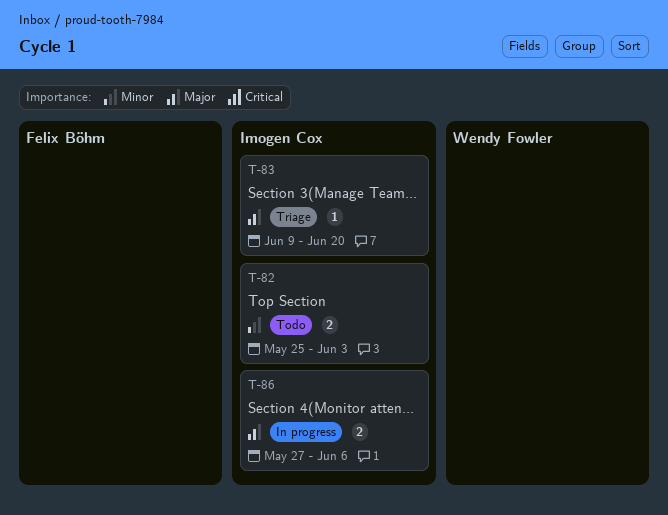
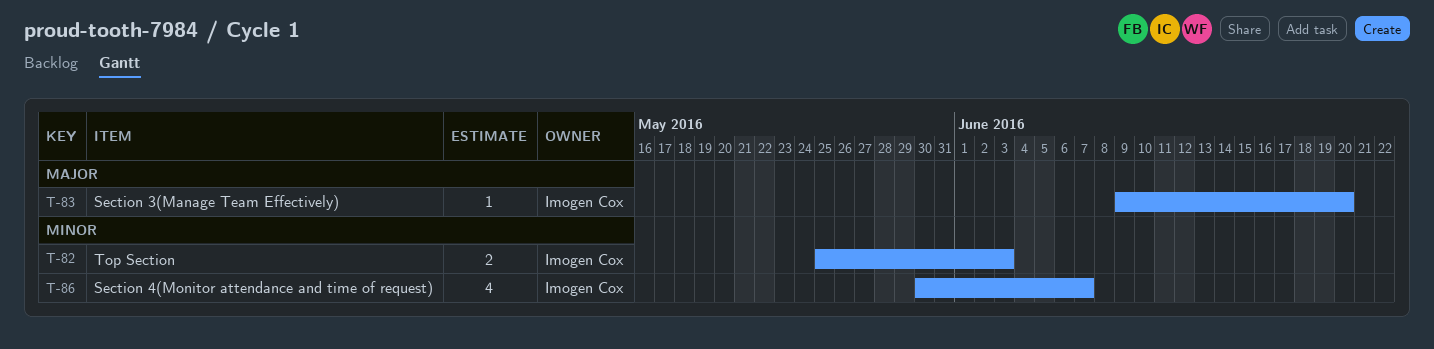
T-86, priority: Major -> Minor
T-86, estimate: 2 -> 4
T-86, start: May 27 -> May 30
T-86, due: Jun 6 -> Jun 7

